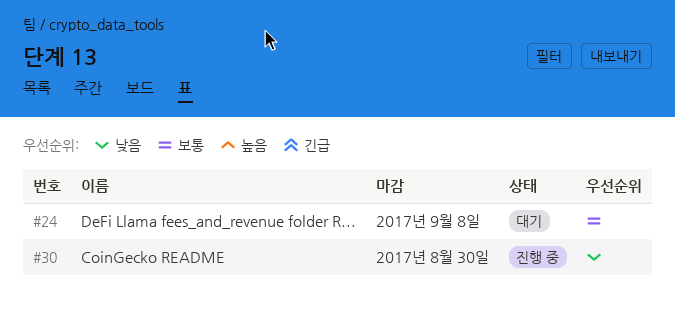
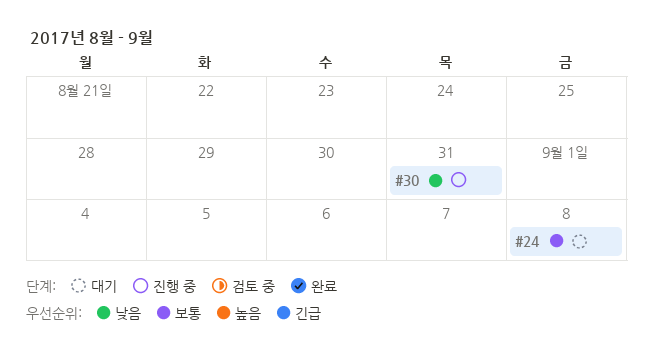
#30, due: Aug 30 -> Aug 31

